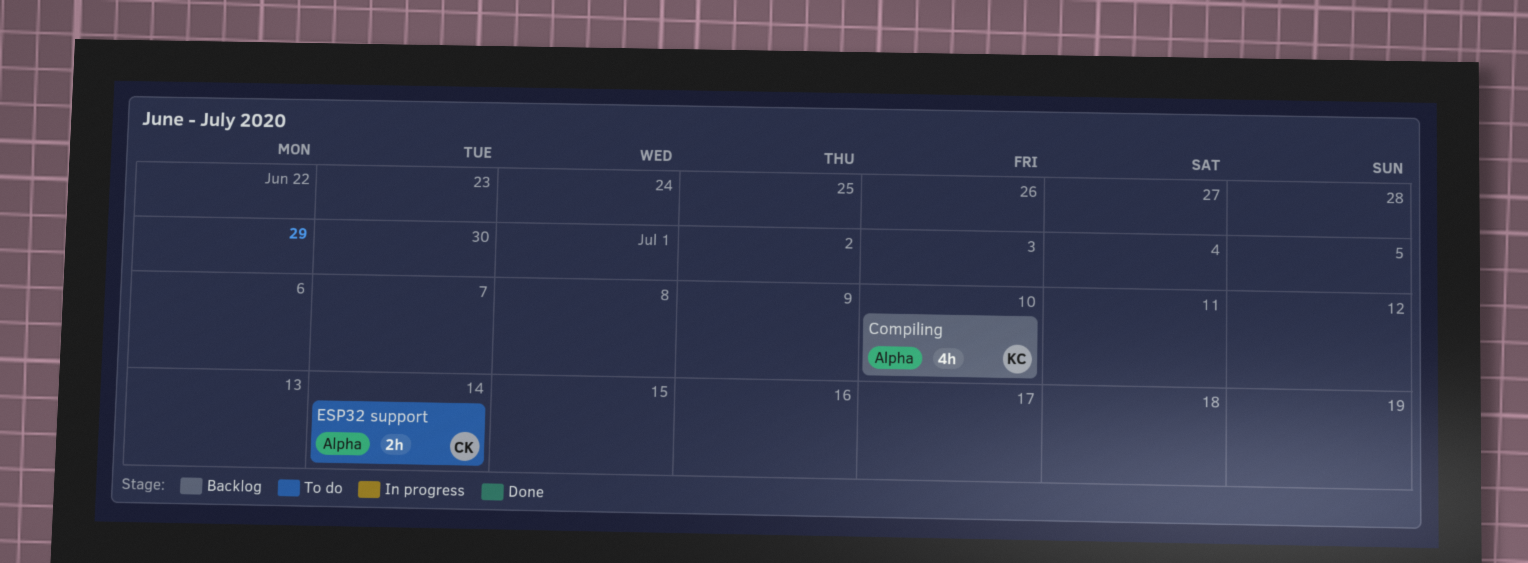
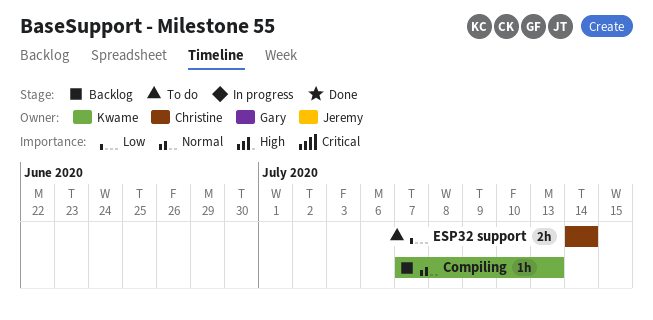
Compiling, estimate: 4h -> 1h
Compiling, due: Jul 10 -> Jul 13

